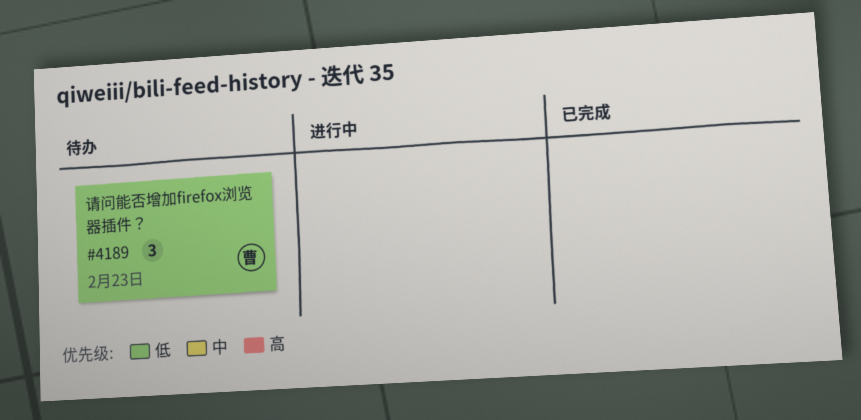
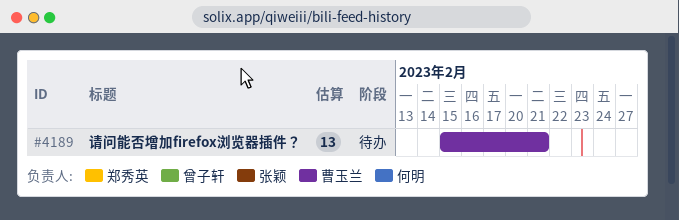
#4189, estimate: 3 -> 13
#4189, due: Feb 23 -> Feb 21

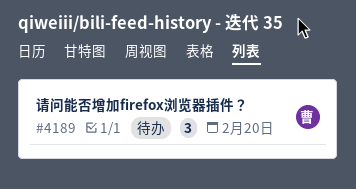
#4189, estimate: 13 -> 3
#4189, due: Feb 21 -> Feb 20

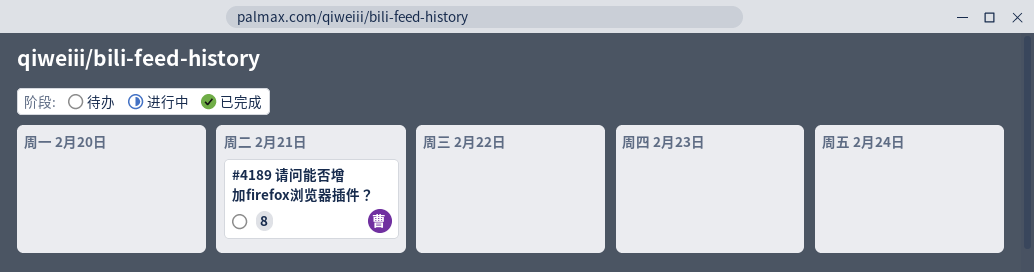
#4189, estimate: 3 -> 8
#4189, due: Feb 20 -> Feb 21

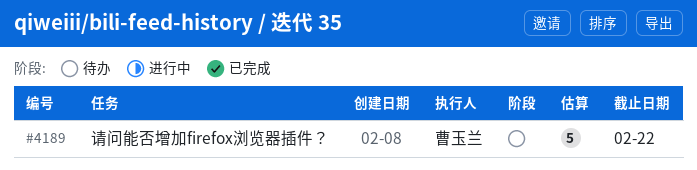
#4189, estimate: 8 -> 5
#4189, due: Feb 21 -> Feb 22

